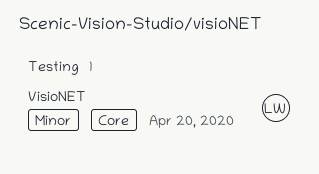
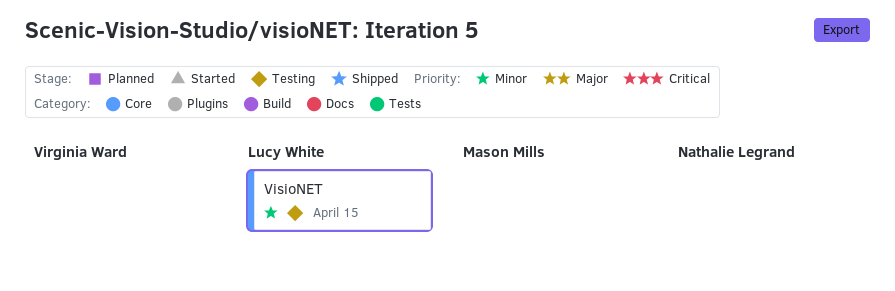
VisioNET, due: Apr 20 -> Apr 15

